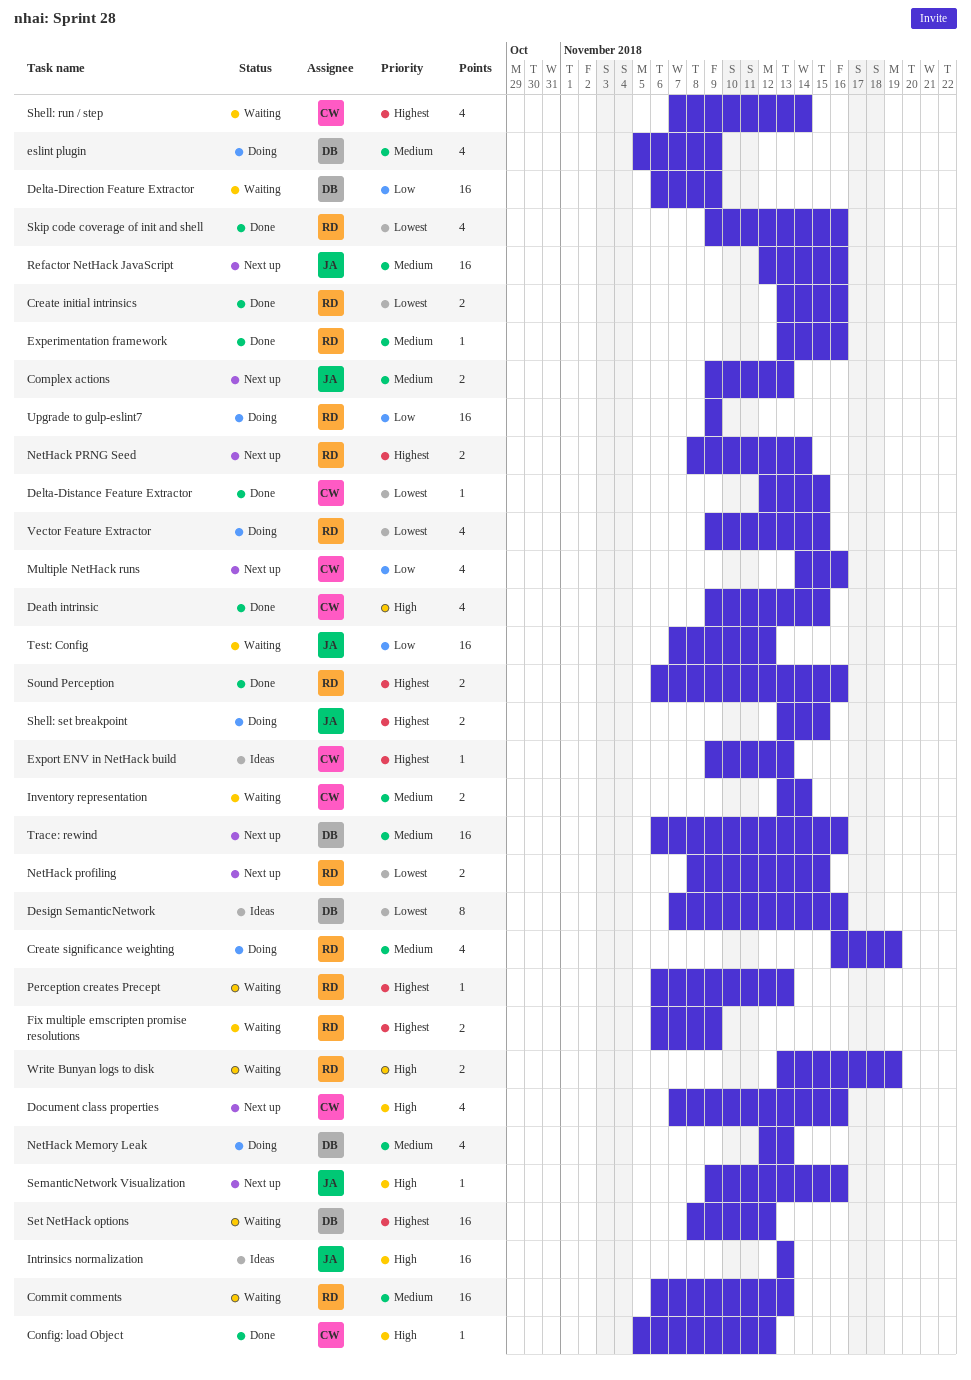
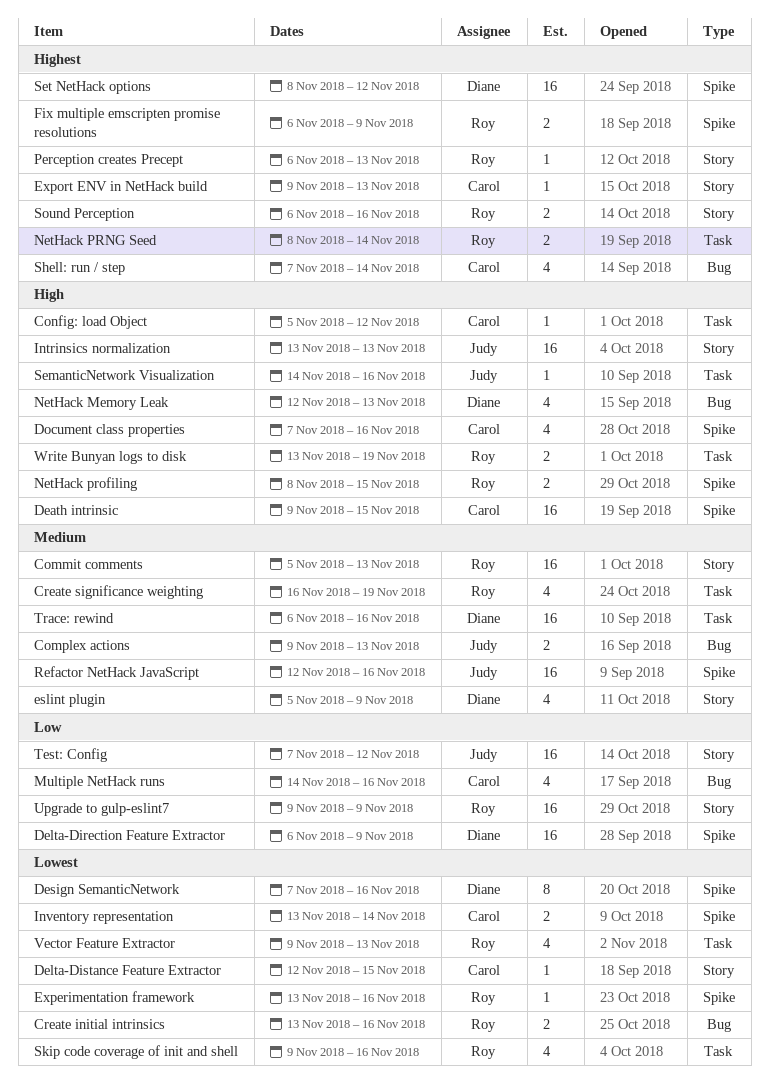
Commit comments, start: Nov 6 -> Nov 5
Death intrinsic, estimate: 4 -> 16
Experimentation framework, priority: Medium -> Lowest
Inventory representation, priority: Medium -> Lowest
NetHack Memory Leak, priority: Medium -> High
NetHack profiling, priority: Lowest -> High
SemanticNetwork Visualization, start: Nov 9 -> Nov 14
Shell: set breakpoint: present -> none
Vector Feature Extractor, due: Nov 15 -> Nov 13

